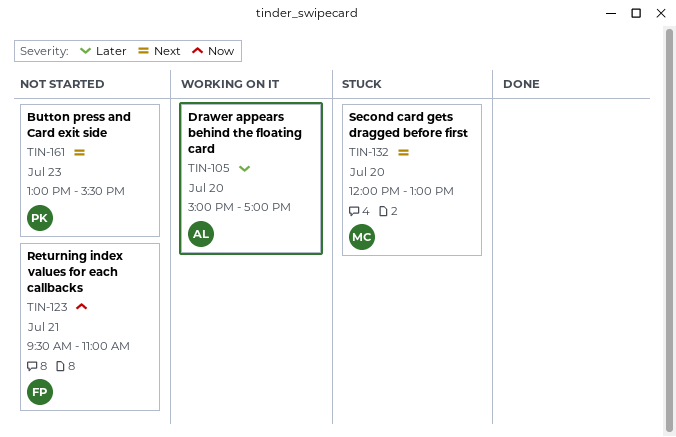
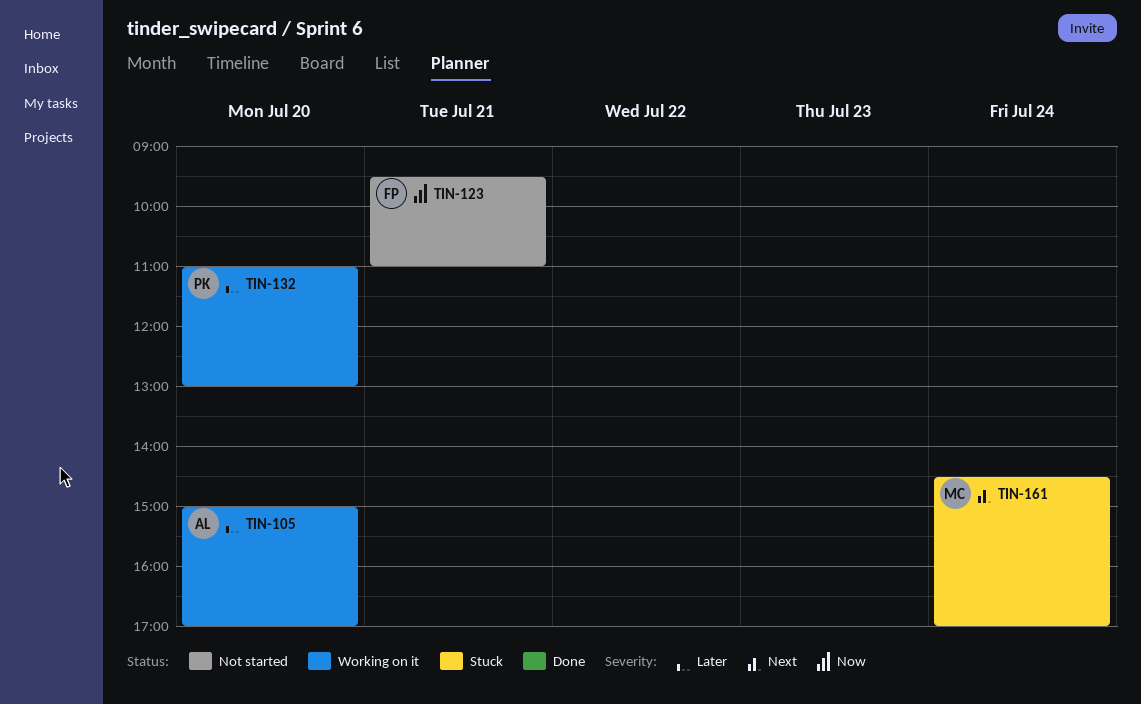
TIN-132, status: Stuck -> Working on it
TIN-132, owner: MC -> PK
TIN-132, priority: Next -> Later
TIN-132, begins: 12:00 -> 11:00
TIN-161, status: Not started -> Stuck
TIN-161, owner: PK -> MC
TIN-161, day: Jul 23 -> Jul 24
TIN-161, begins: 13:00 -> 14:30
TIN-161, ends: 15:30 -> 17:00

